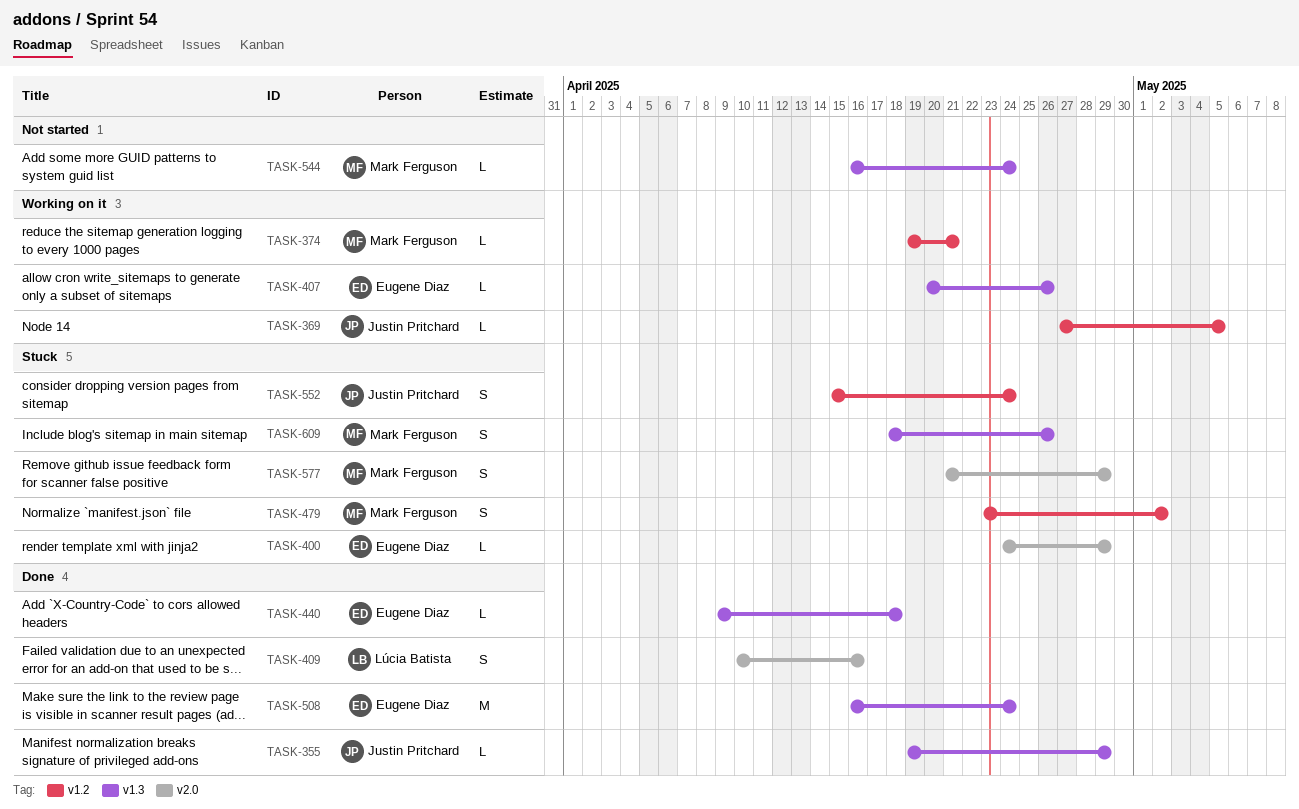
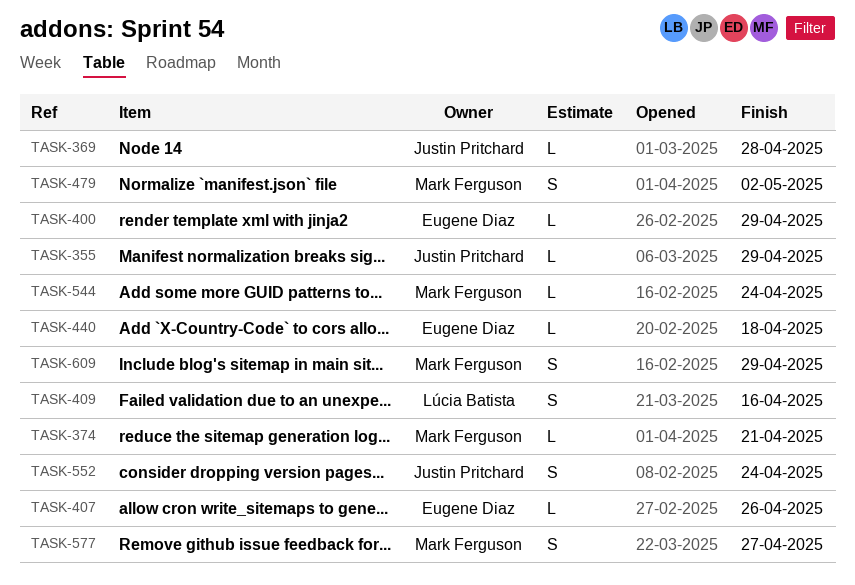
TASK-369, due: May 5 -> Apr 28
TASK-508: present -> none
TASK-577, due: Apr 29 -> Apr 27
TASK-609, due: Apr 26 -> Apr 29

